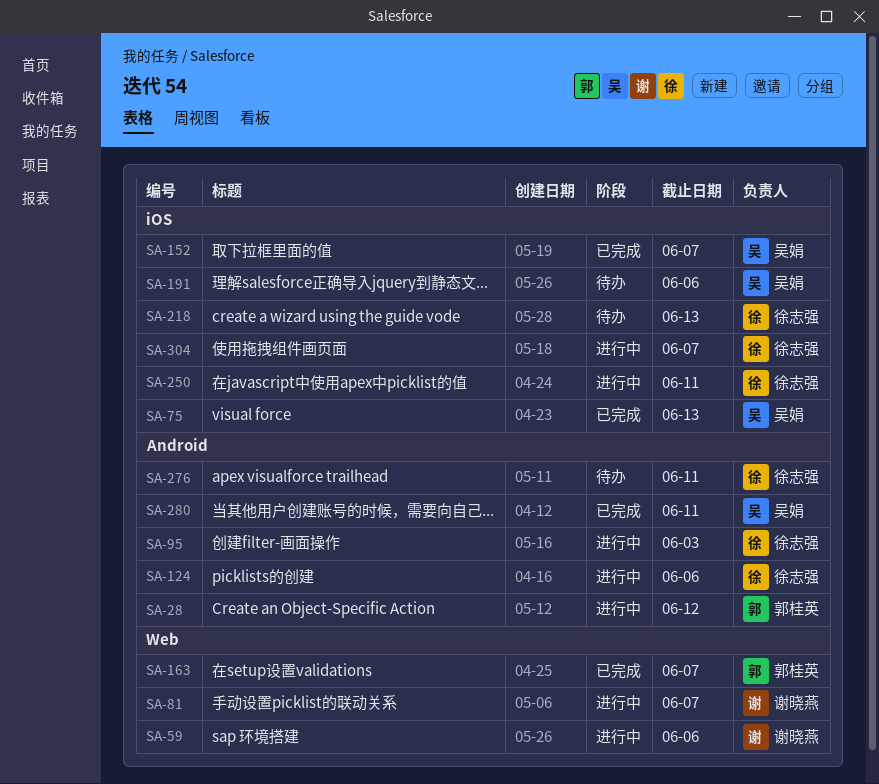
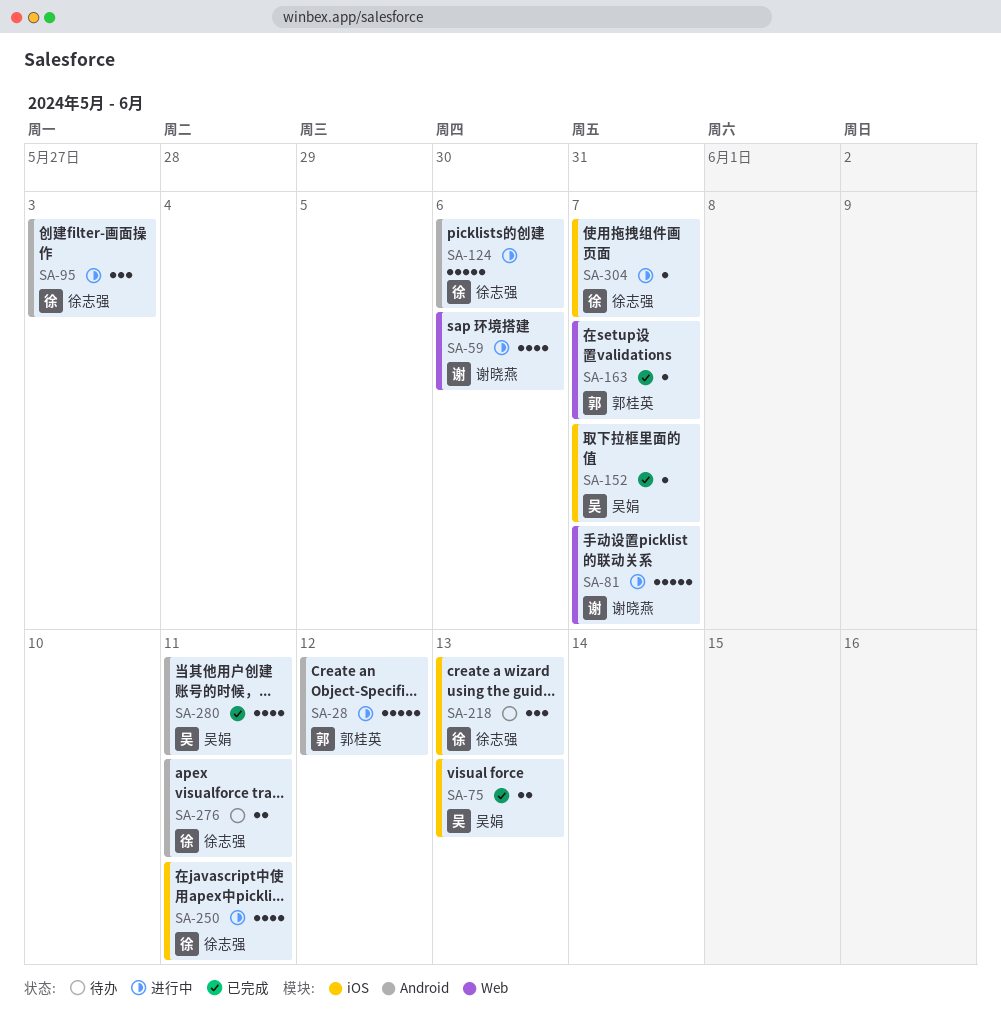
SA-191: present -> none

